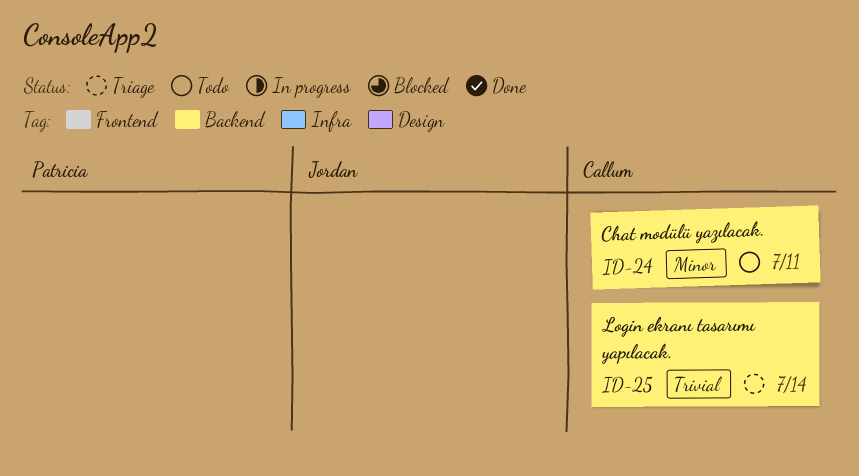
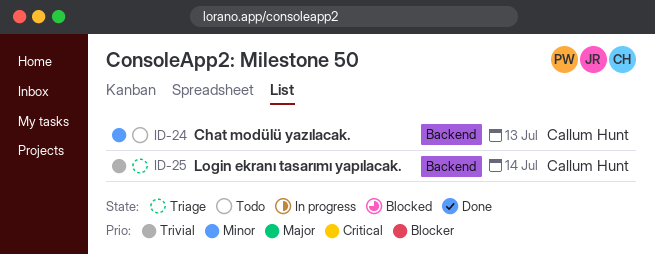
ID-24, due: Jul 11 -> Jul 13

